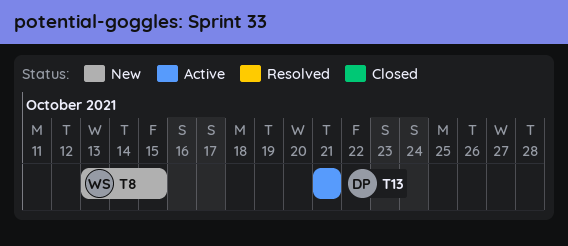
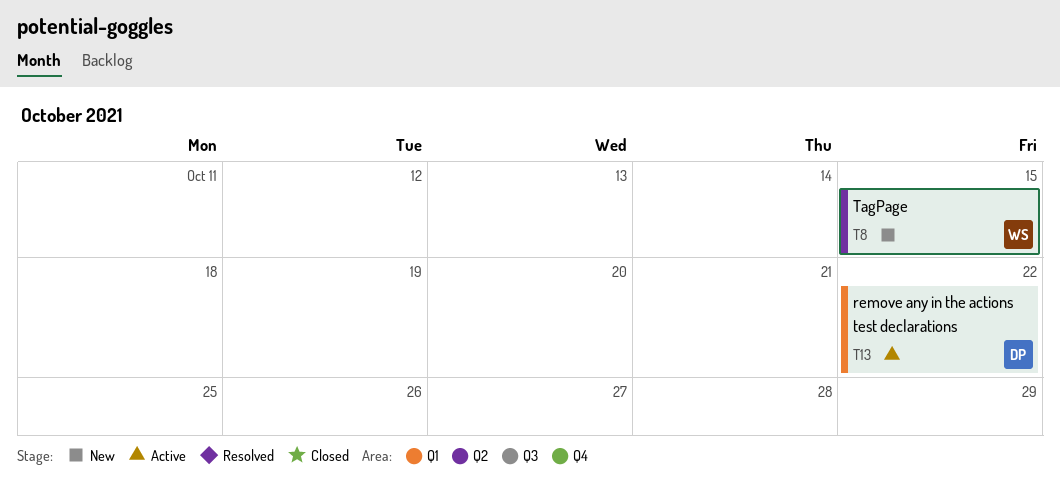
T13, due: Oct 21 -> Oct 22

